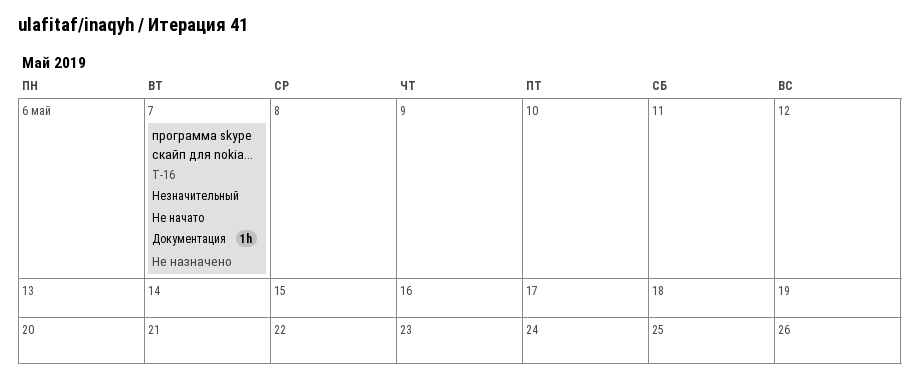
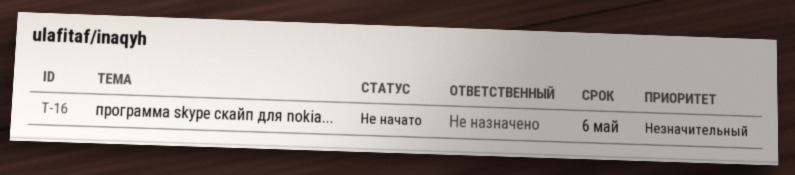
T-16, due: May 7 -> May 6

